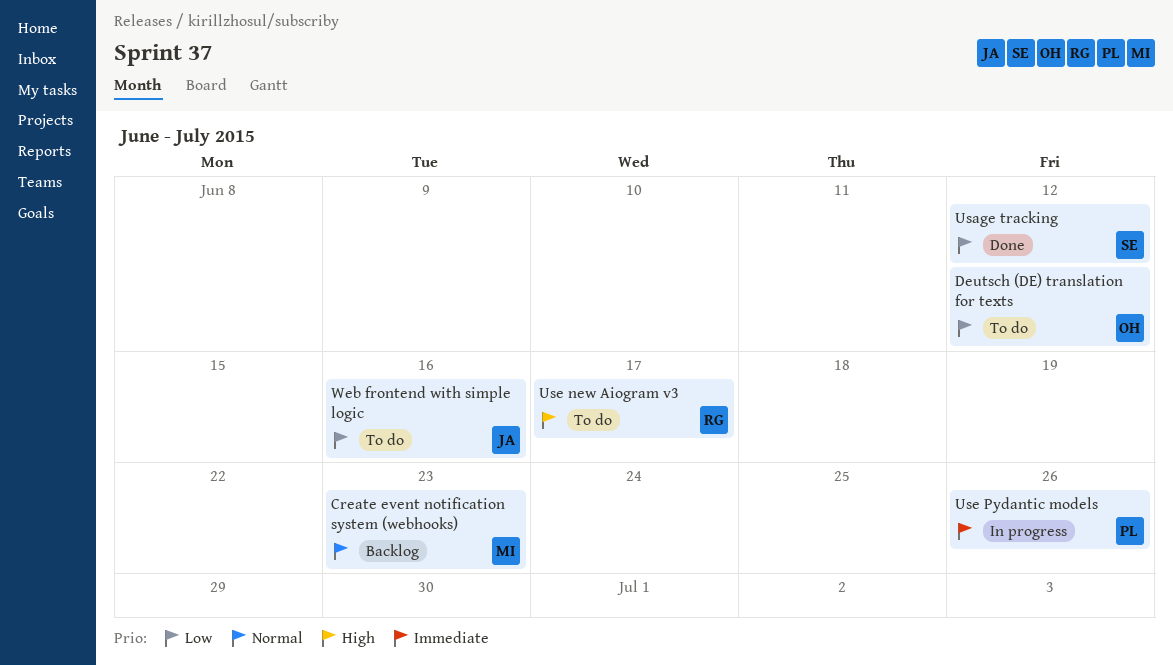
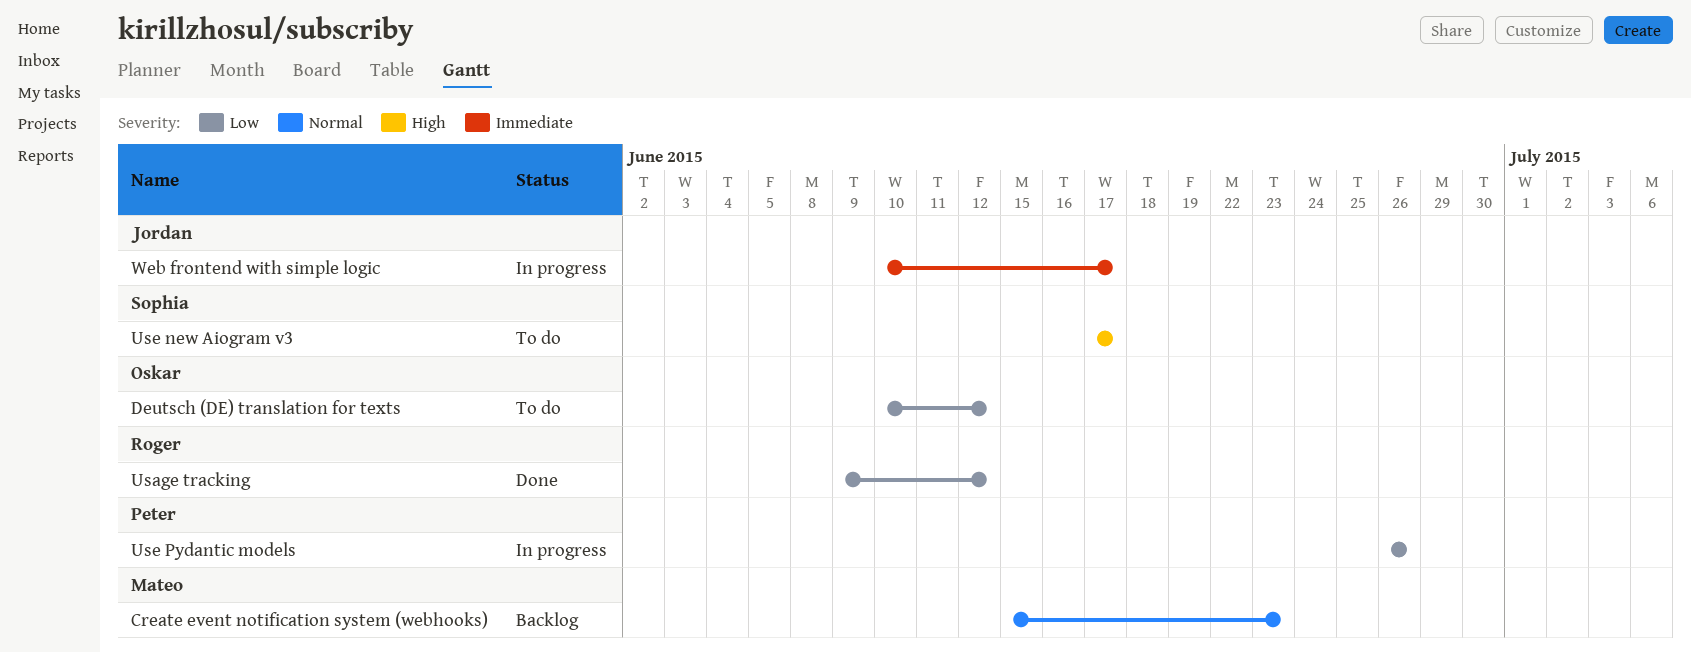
Usage tracking, owner: Sophia -> Roger
Use new Aiogram v3, owner: Roger -> Sophia
Use Pydantic models, priority: Immediate -> Low
Web frontend with simple logic, status: To do -> In progress
Web frontend with simple logic, priority: Low -> Immediate
Web frontend with simple logic, due: Jun 16 -> Jun 17

